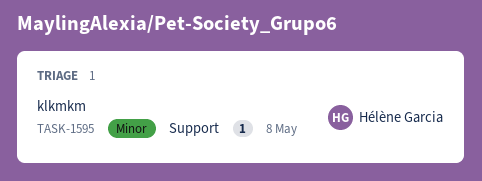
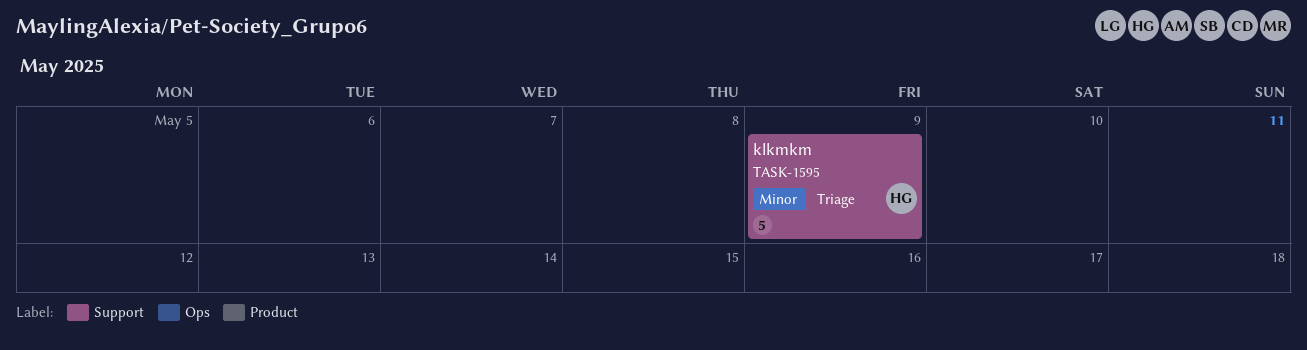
TASK-1595, estimate: 1 -> 5
TASK-1595, due: May 8 -> May 9

